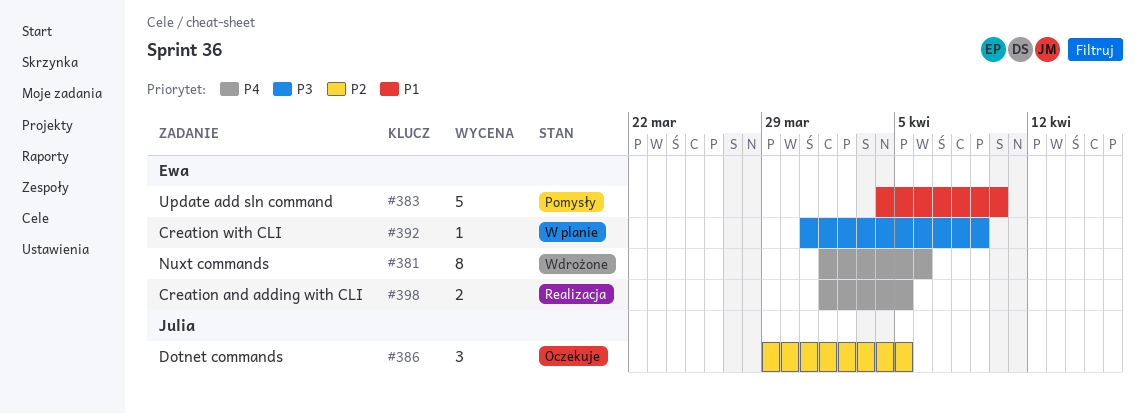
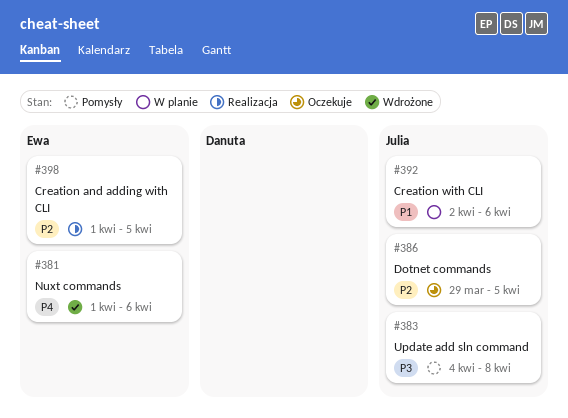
#383, owner: Ewa -> Julia
#383, priority: P1 -> P3
#383, due: Apr 10 -> Apr 8
#392, owner: Ewa -> Julia
#392, priority: P3 -> P1
#392, start: Mar 31 -> Apr 2
#392, due: Apr 9 -> Apr 6
#398, priority: P4 -> P2

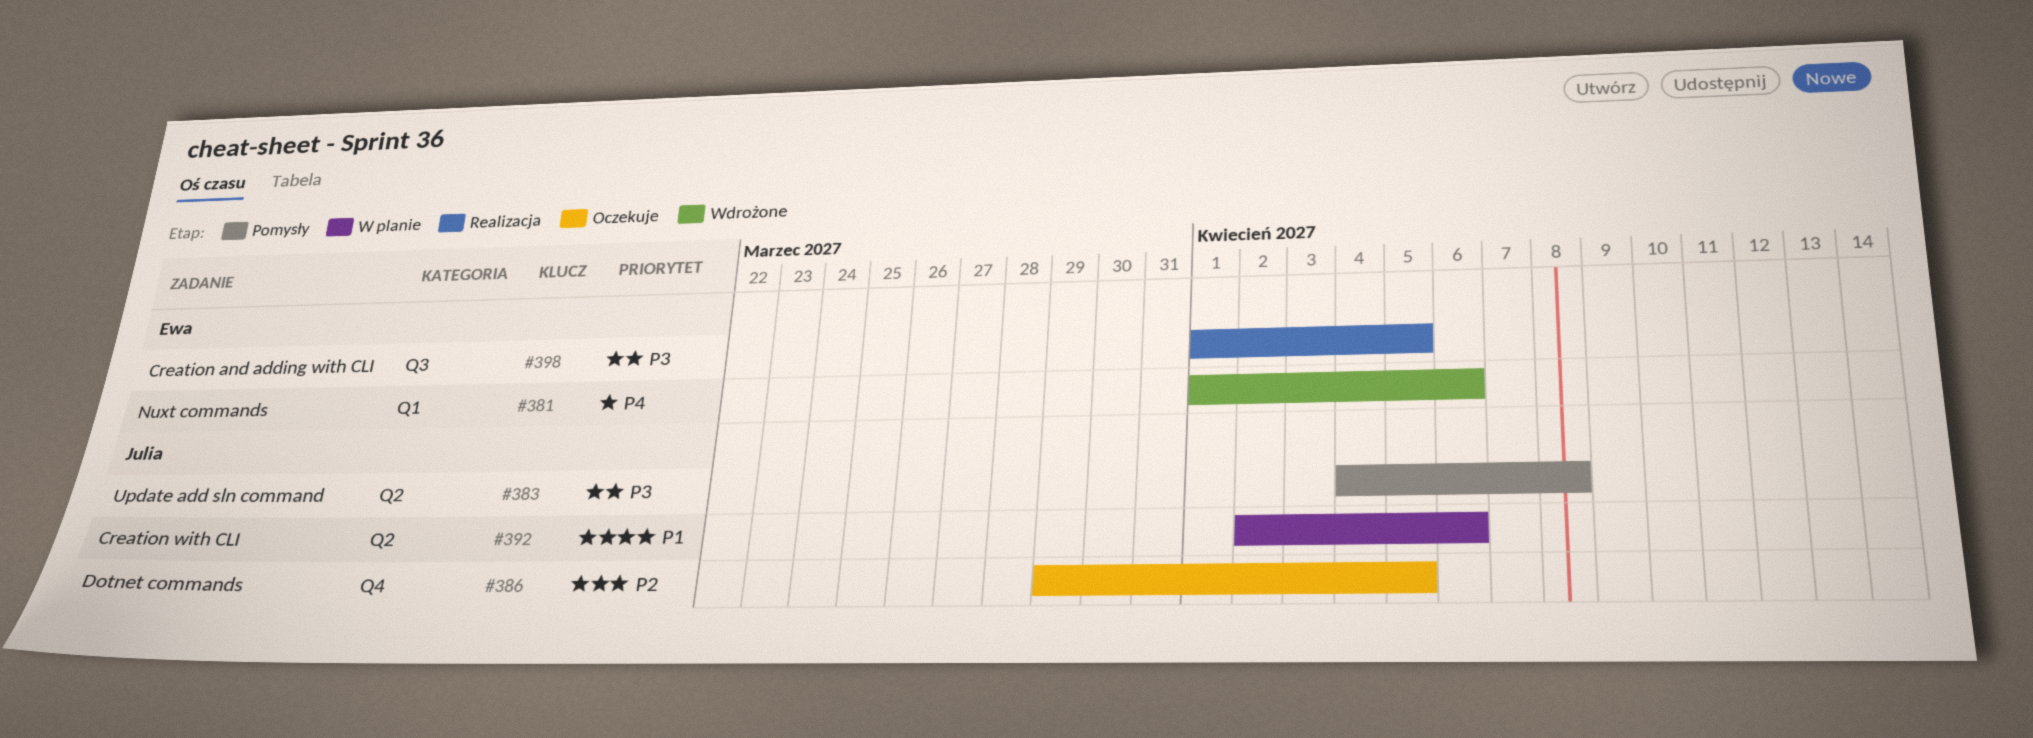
#398, priority: P2 -> P3

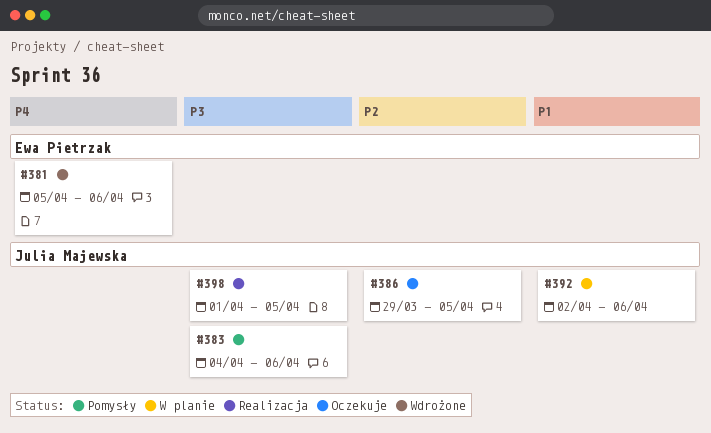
#381, start: Apr 1 -> Apr 5
#383, due: Apr 8 -> Apr 6
#398, owner: Ewa Pietrzak -> Julia Majewska

